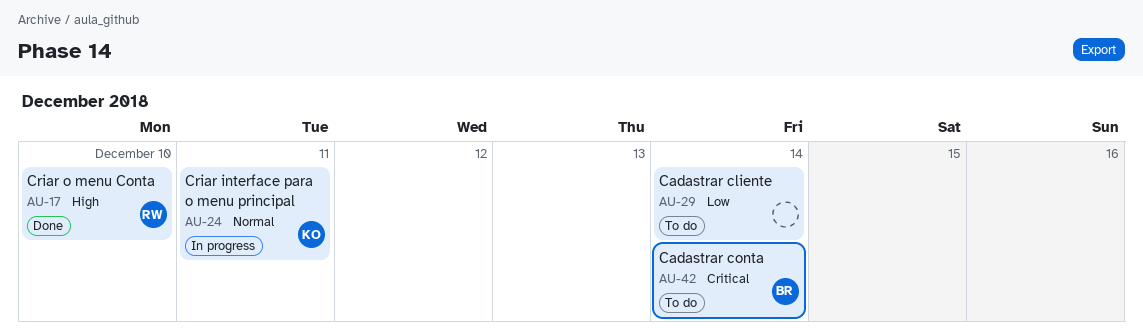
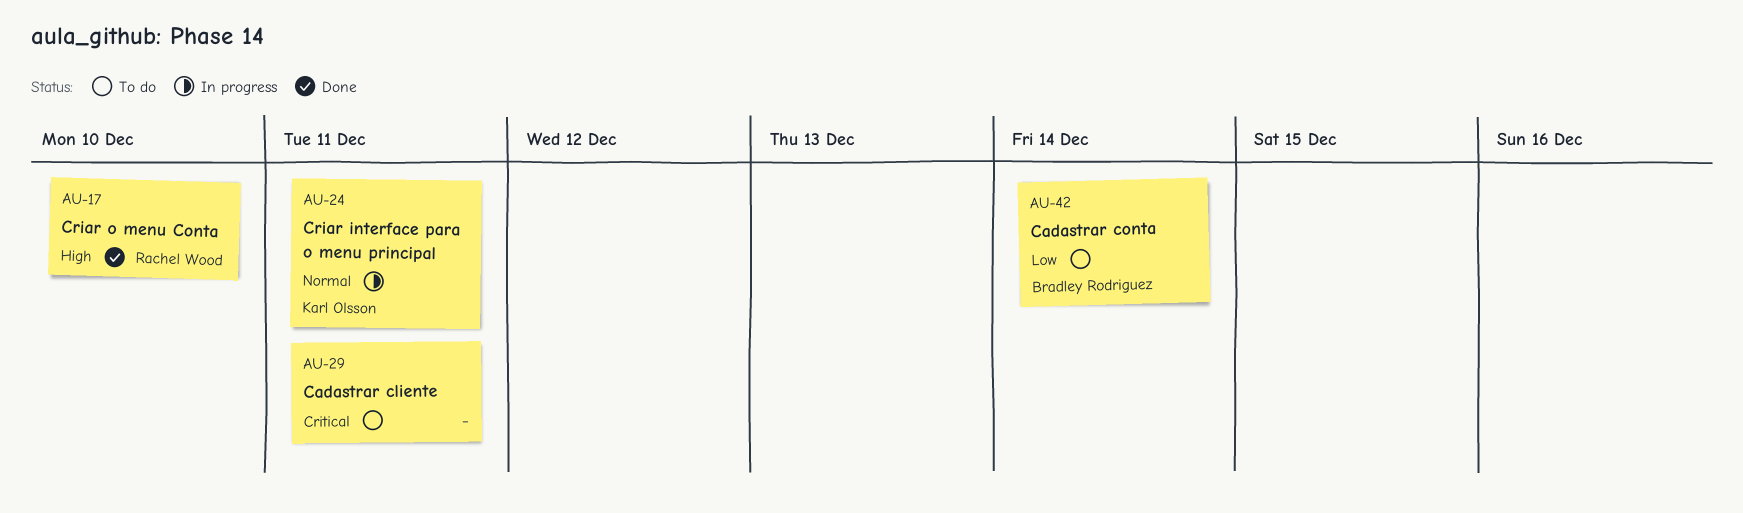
AU-29, priority: Low -> Critical
AU-29, due: Dec 14 -> Dec 11
AU-42, priority: Critical -> Low

